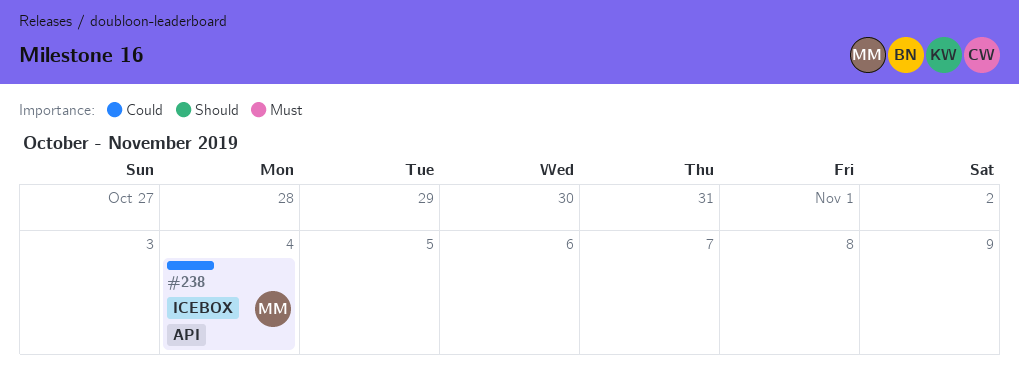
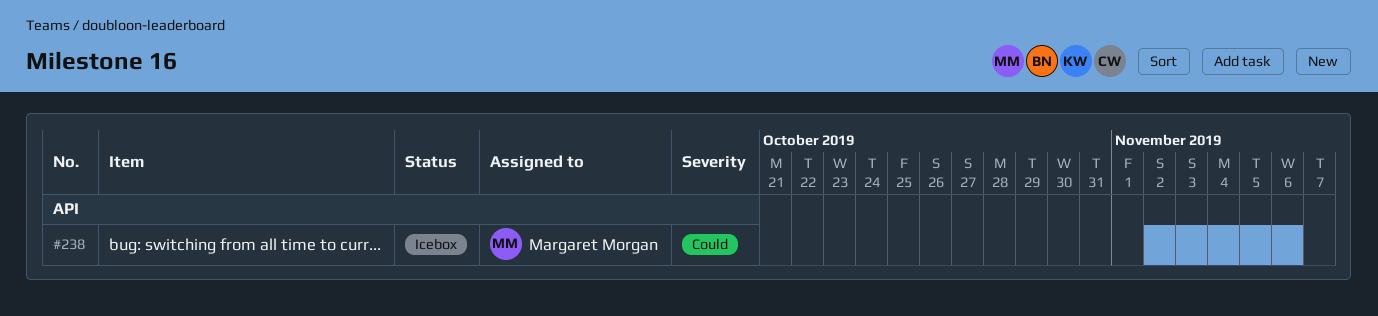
#238, due: Nov 4 -> Nov 6

